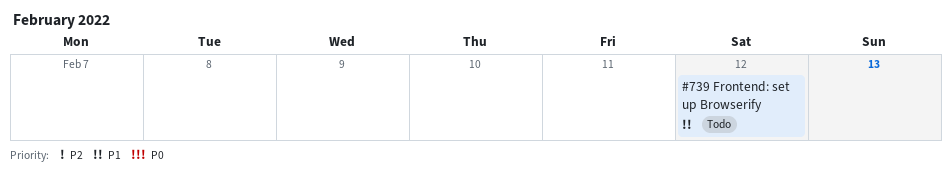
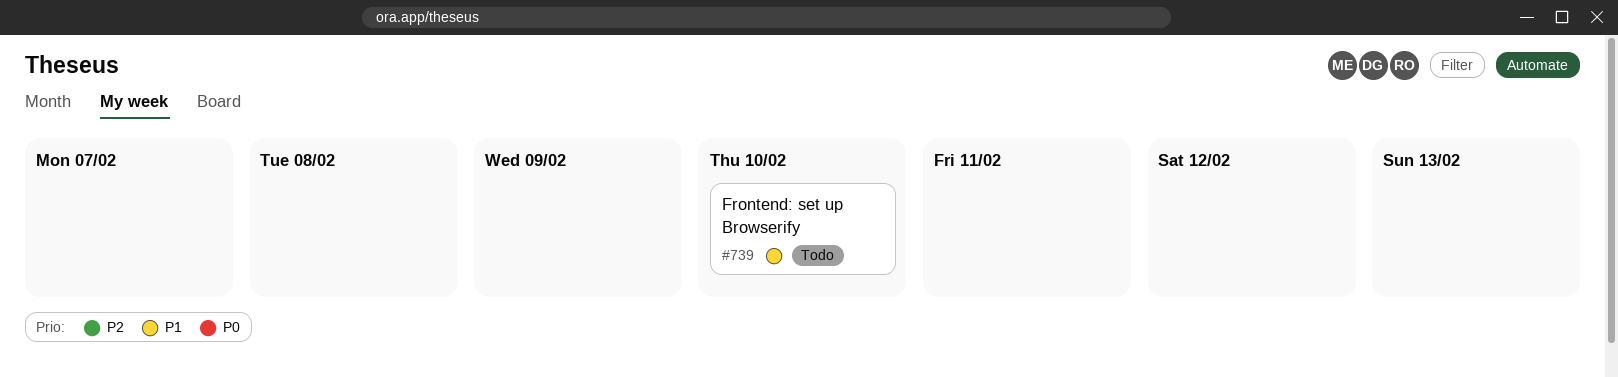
#739, due: Feb 12 -> Feb 10

